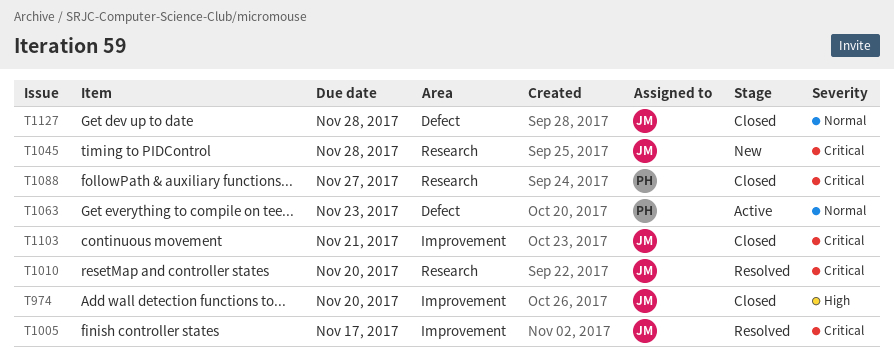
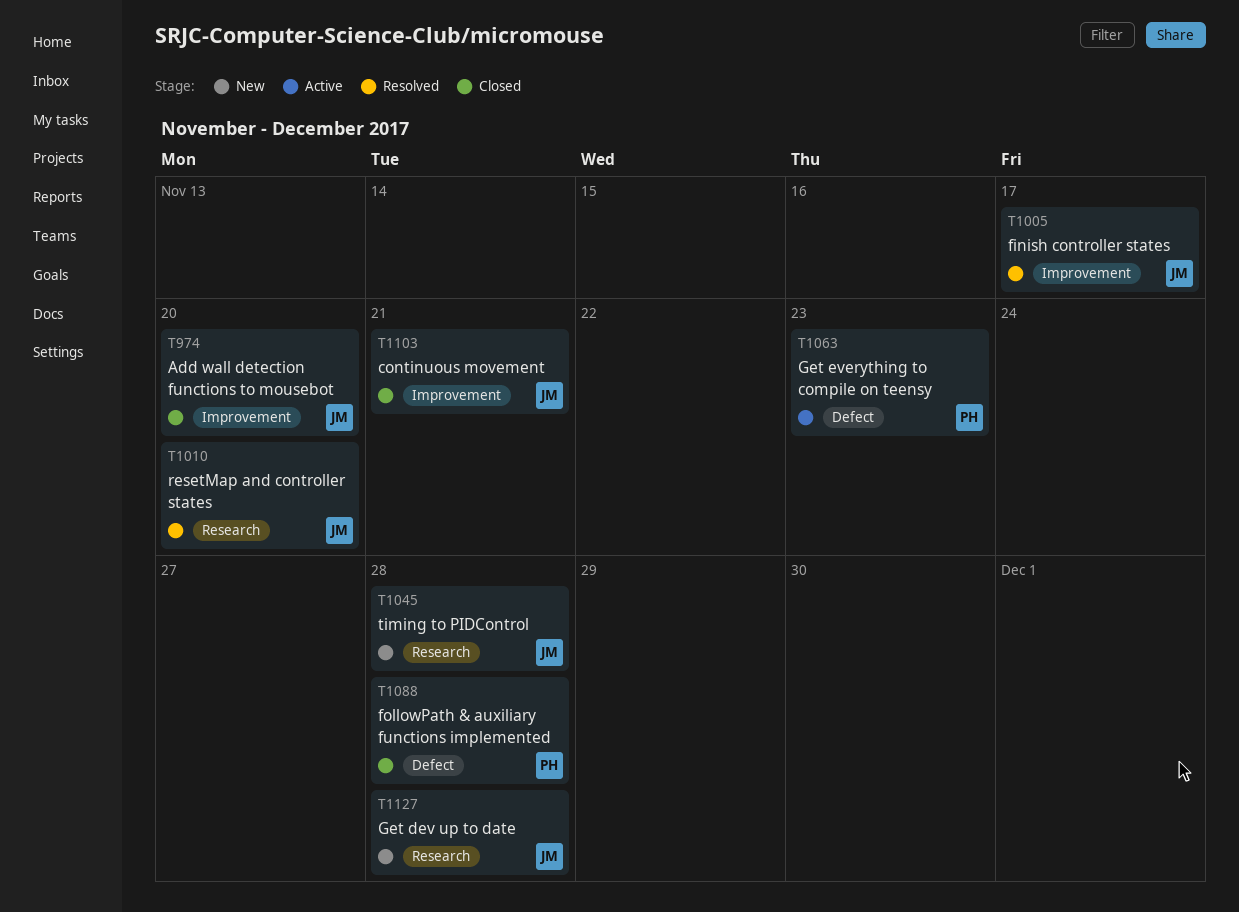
T1088, label: Research -> Defect
T1088, due: Nov 27 -> Nov 28
T1127, status: Closed -> New
T1127, label: Defect -> Research

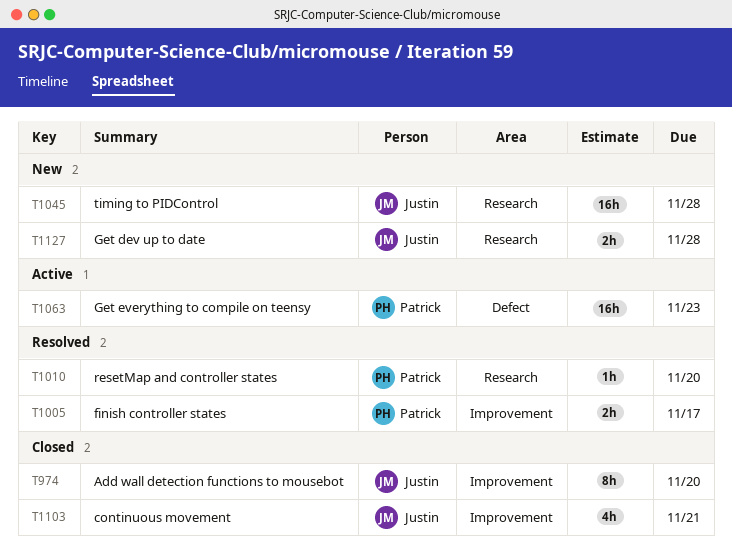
T1005, owner: Justin -> Patrick
T1010, owner: Justin -> Patrick
T1088: present -> none

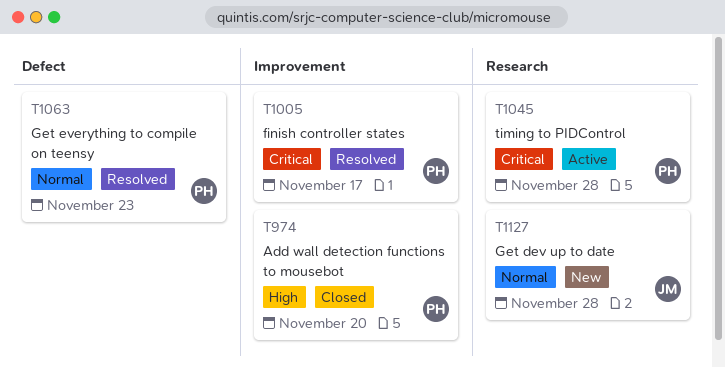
T974, owner: Justin -> Patrick
T1010: present -> none
T1045, status: New -> Active
T1045, owner: Justin -> Patrick
T1063, status: Active -> Resolved
T1103: present -> none

